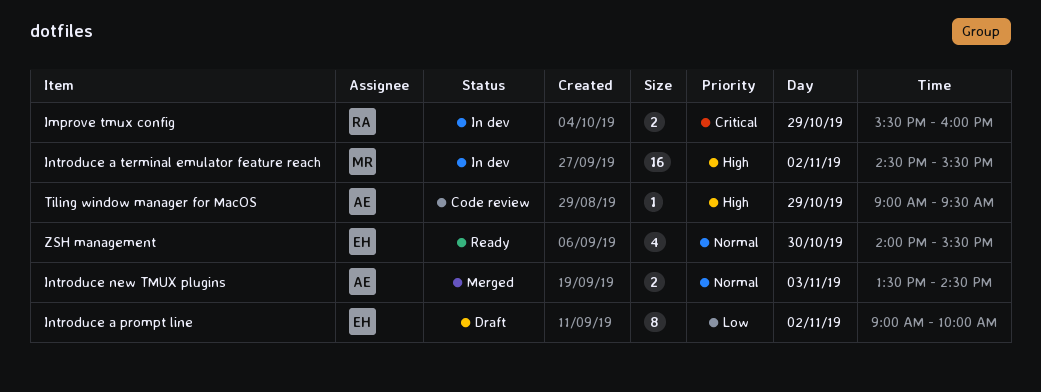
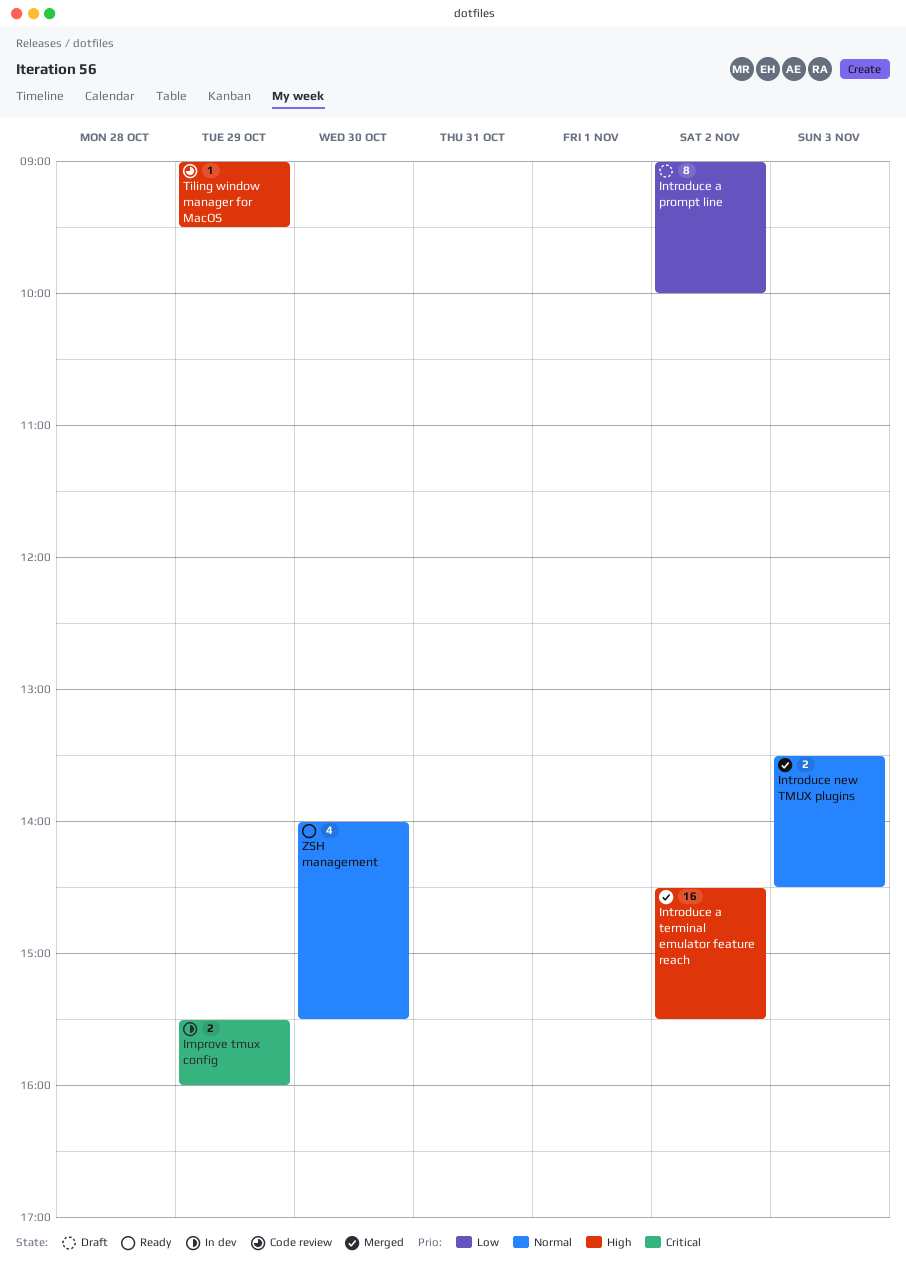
Introduce a terminal emulator feature reach, status: In dev -> Merged

